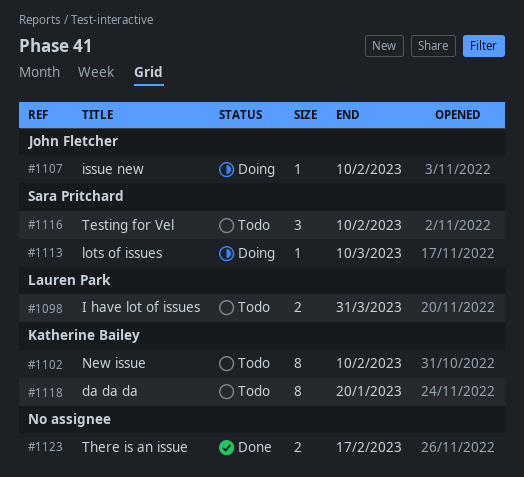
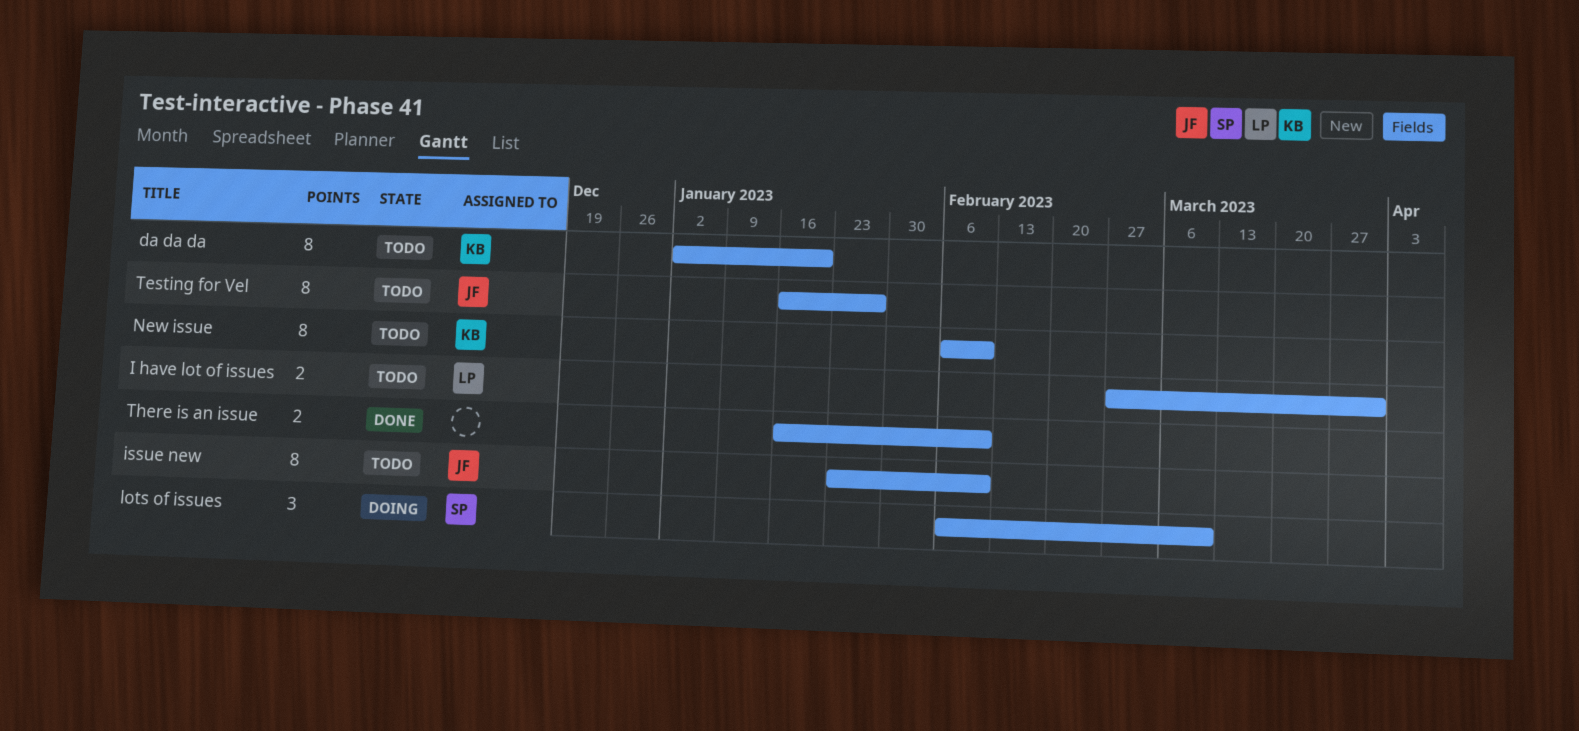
issue new, status: Doing -> Todo
issue new, estimate: 1 -> 8
lots of issues, estimate: 1 -> 3
Testing for Vel, owner: Sara Pritchard -> John Fletcher
Testing for Vel, estimate: 3 -> 8
Testing for Vel, due: Feb 10 -> Jan 27
There is an issue, due: Feb 17 -> Feb 10

